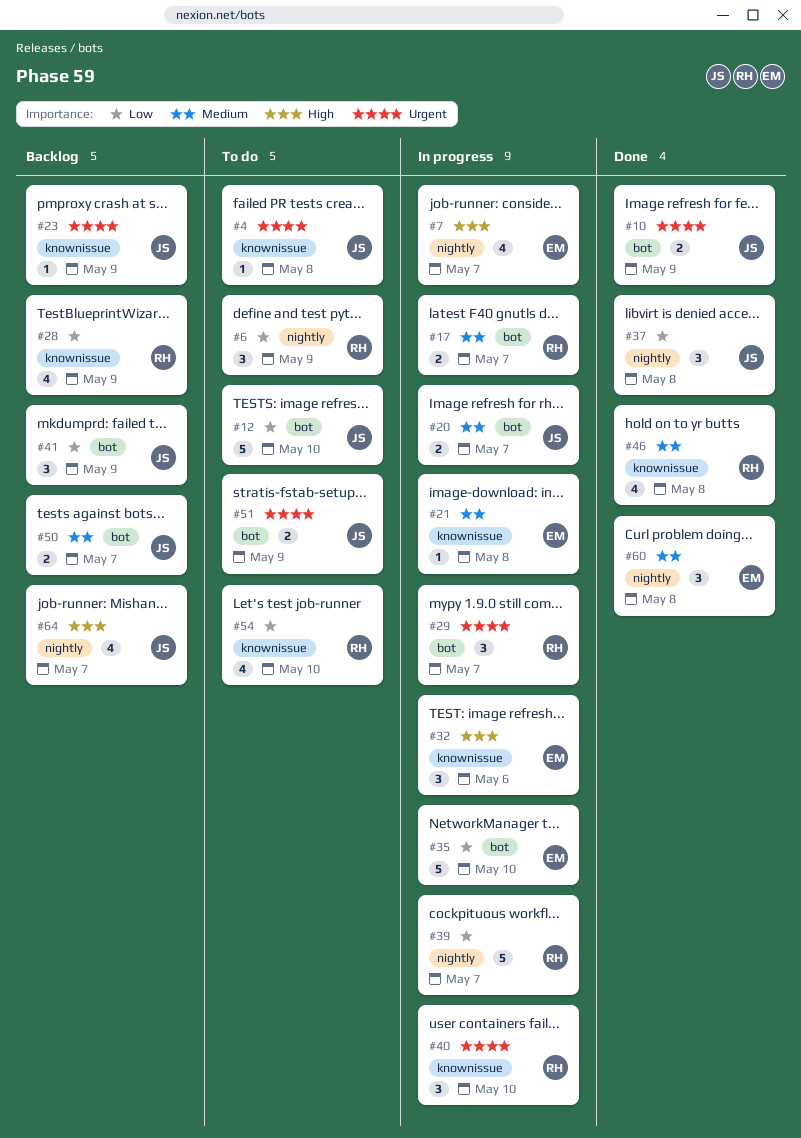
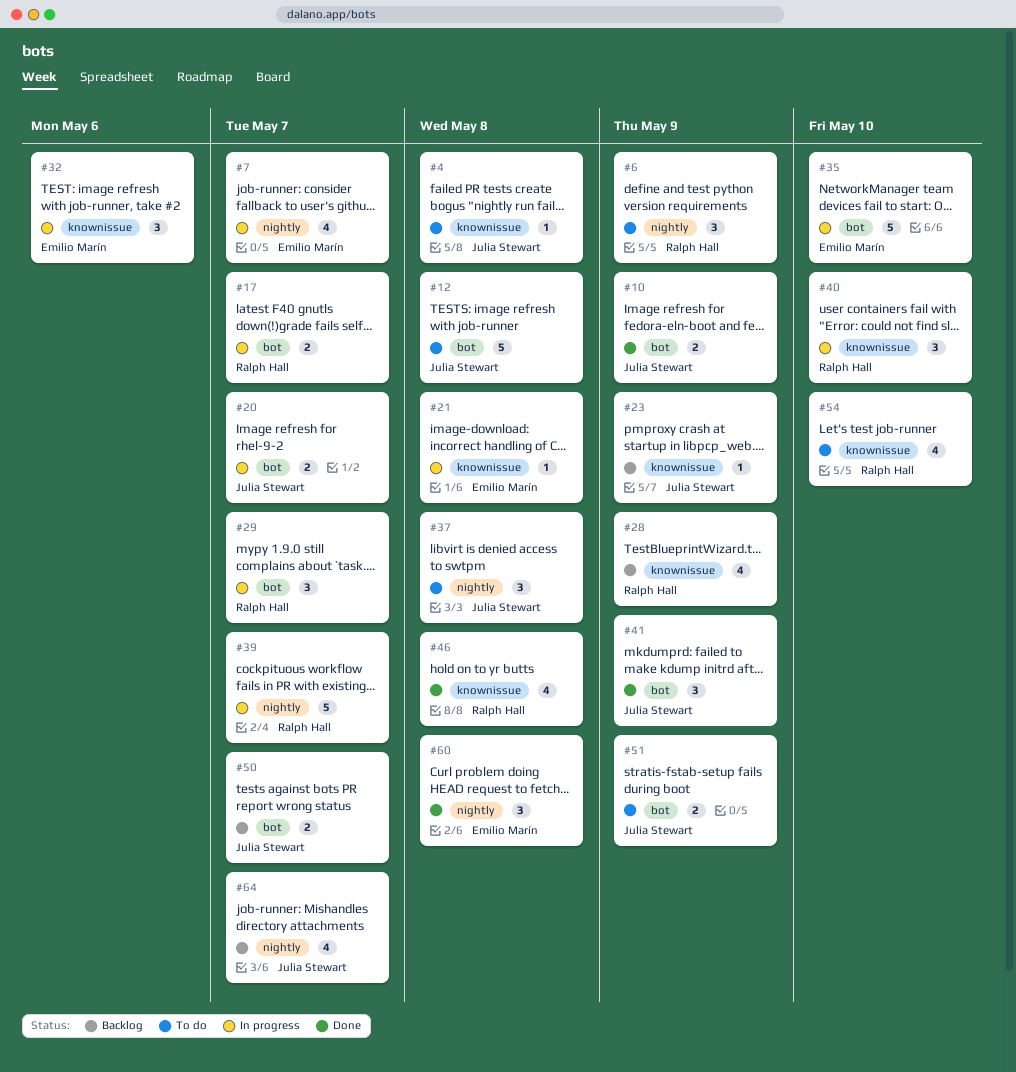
#12, due: May 10 -> May 8
#37, status: Done -> To do
#41, status: Backlog -> Done

